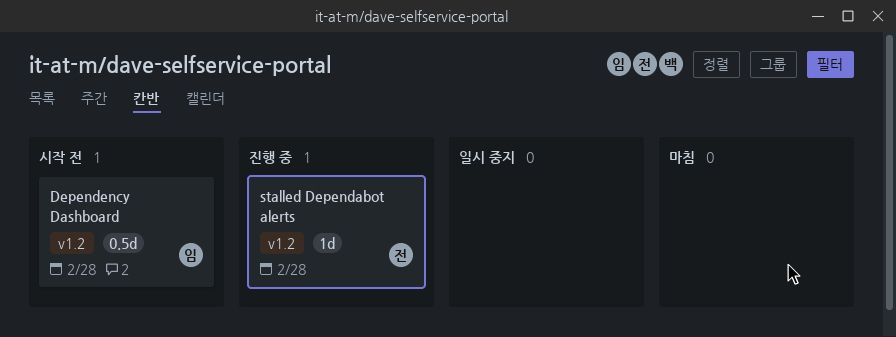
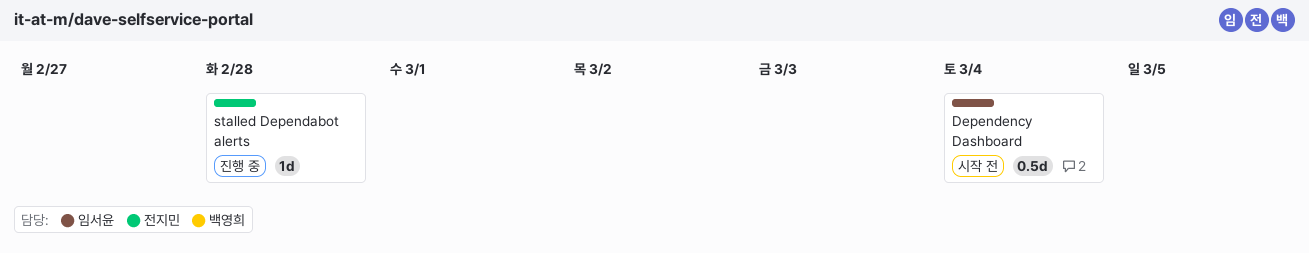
Dependency Dashboard, due: Feb 28 -> Mar 4

